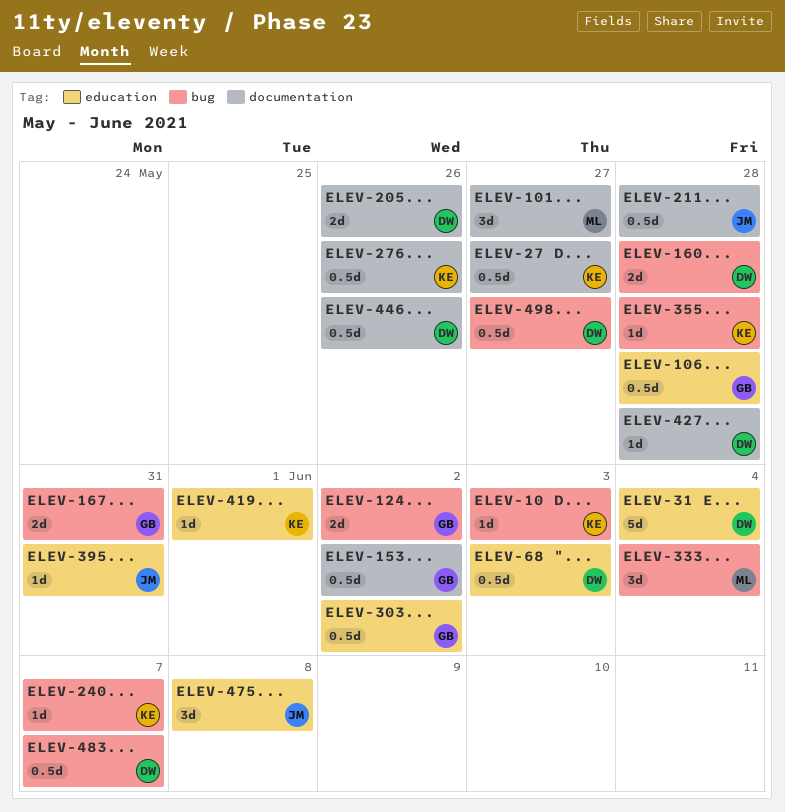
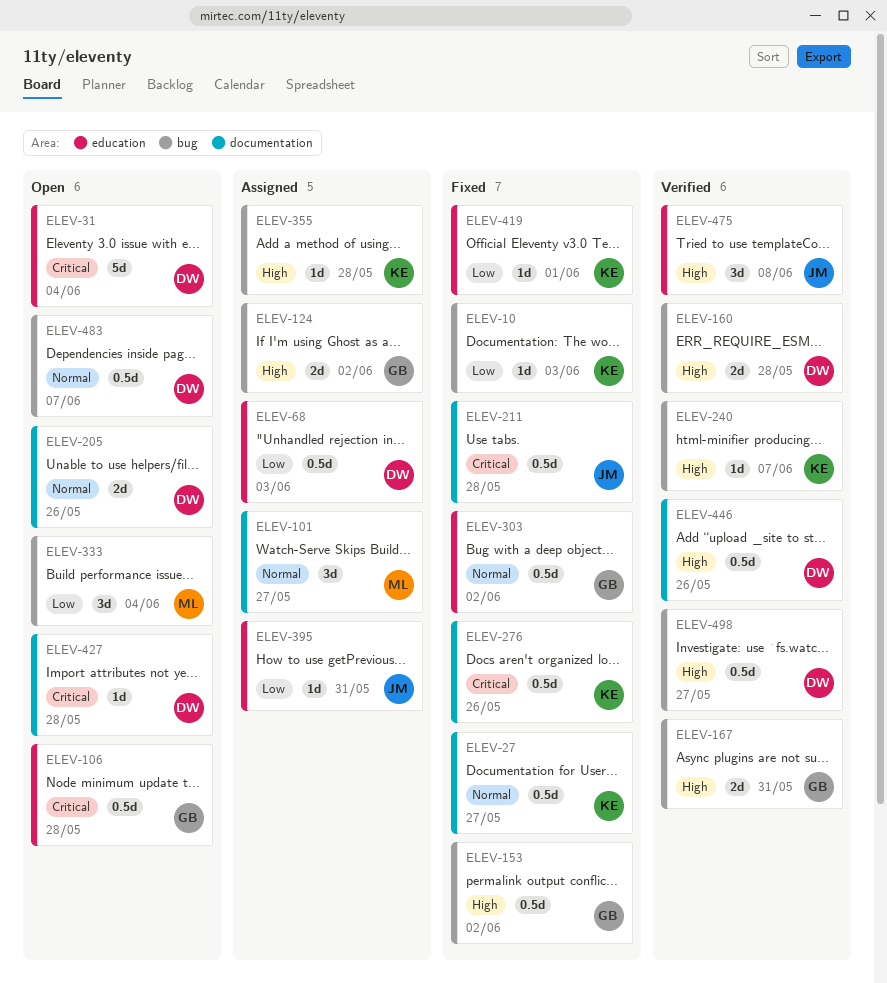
ELEV-153, label: documentation -> bug

